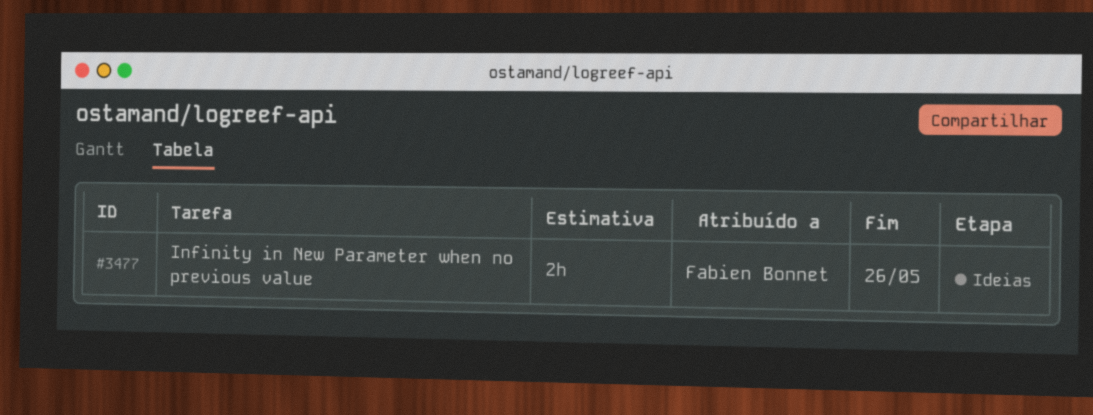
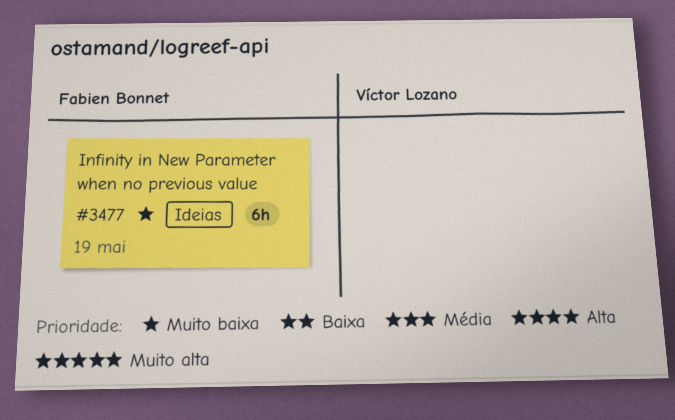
#3477, estimate: 2h -> 6h
#3477, due: May 26 -> May 19

